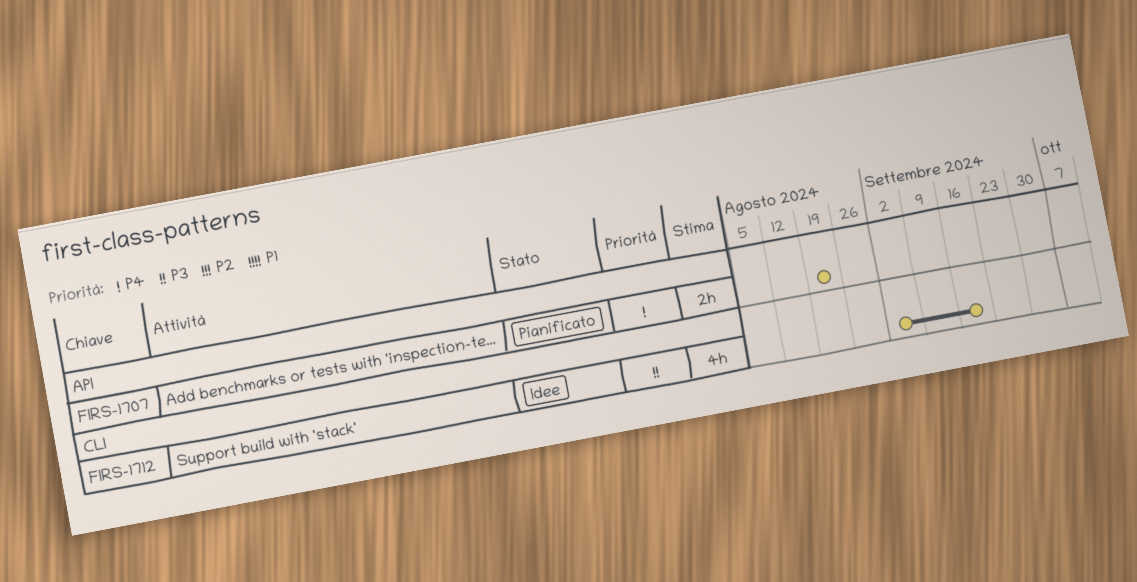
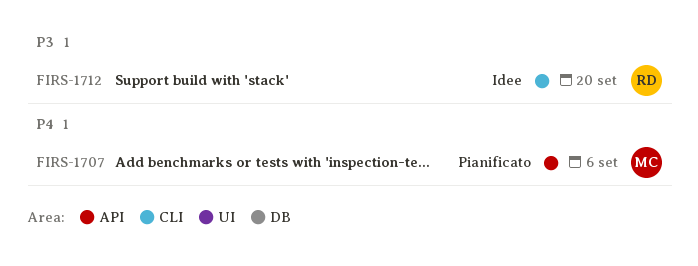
FIRS-1707, due: Aug 23 -> Sep 6

